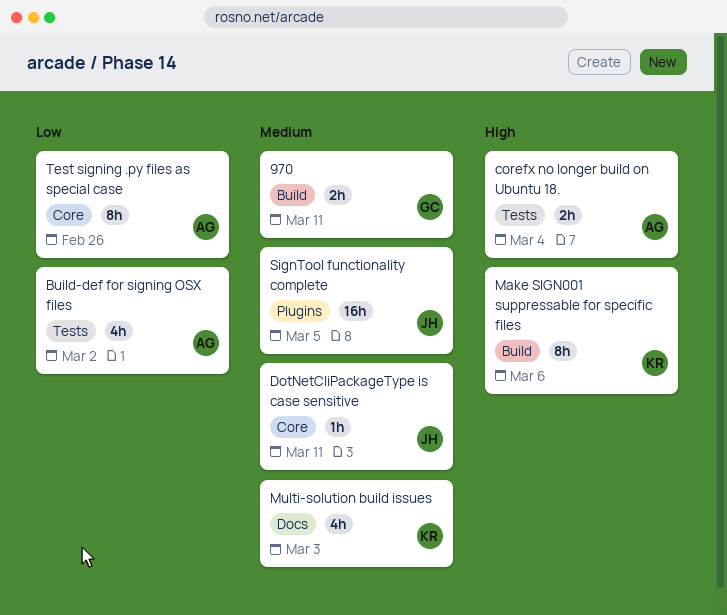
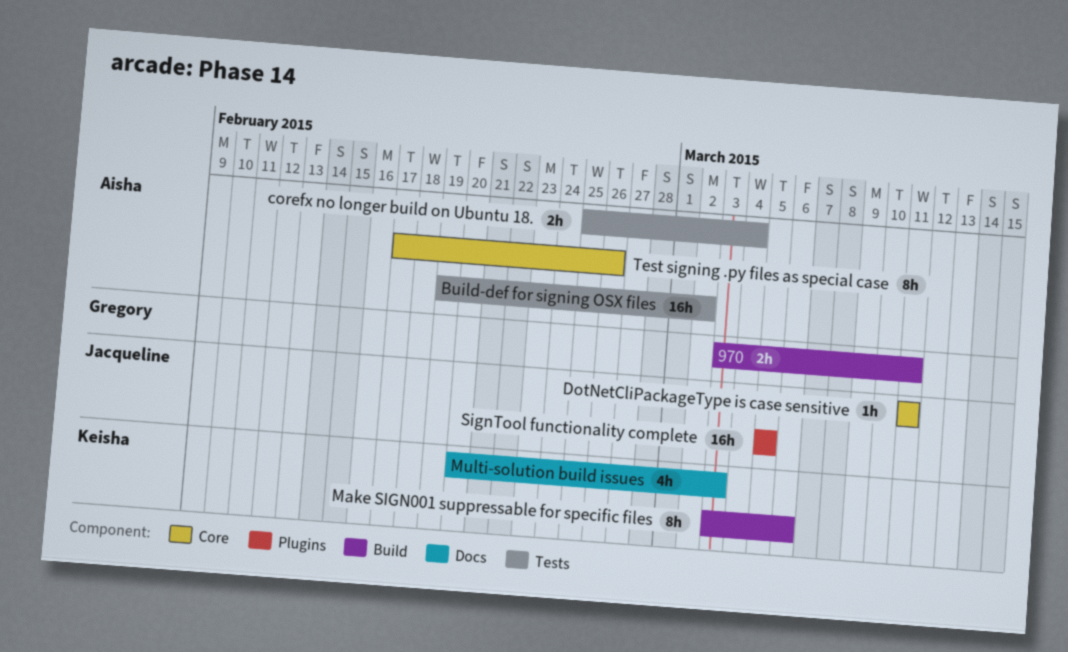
Build-def for signing OSX files, estimate: 4h -> 16h

